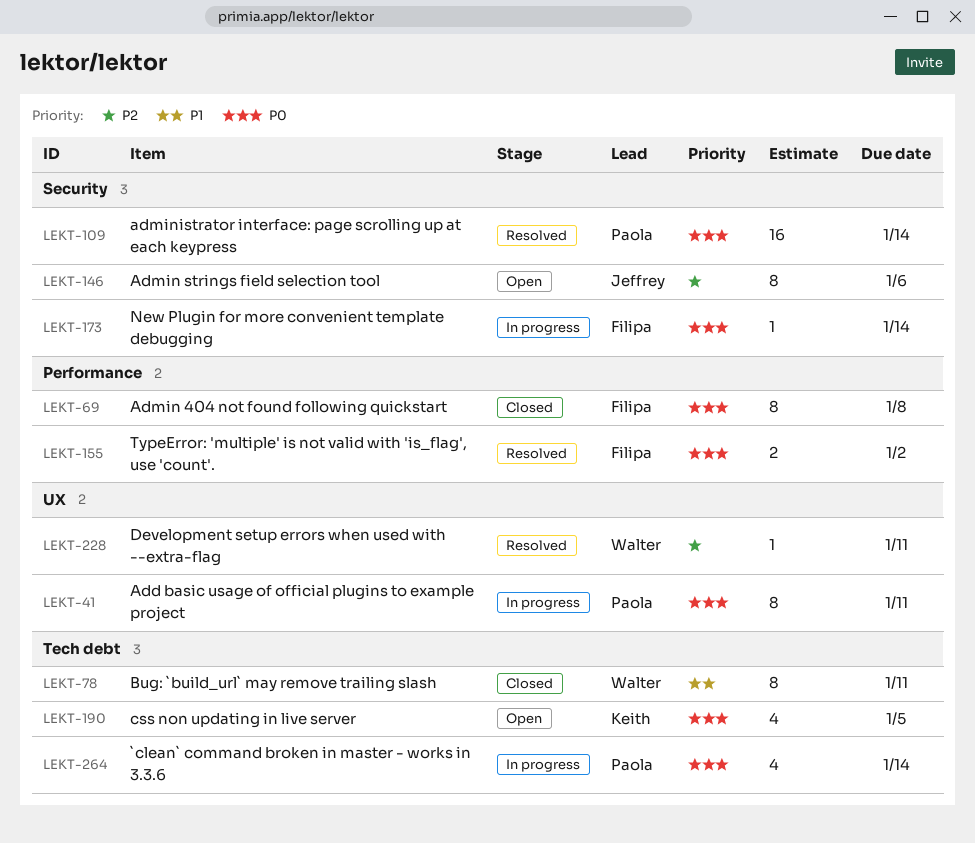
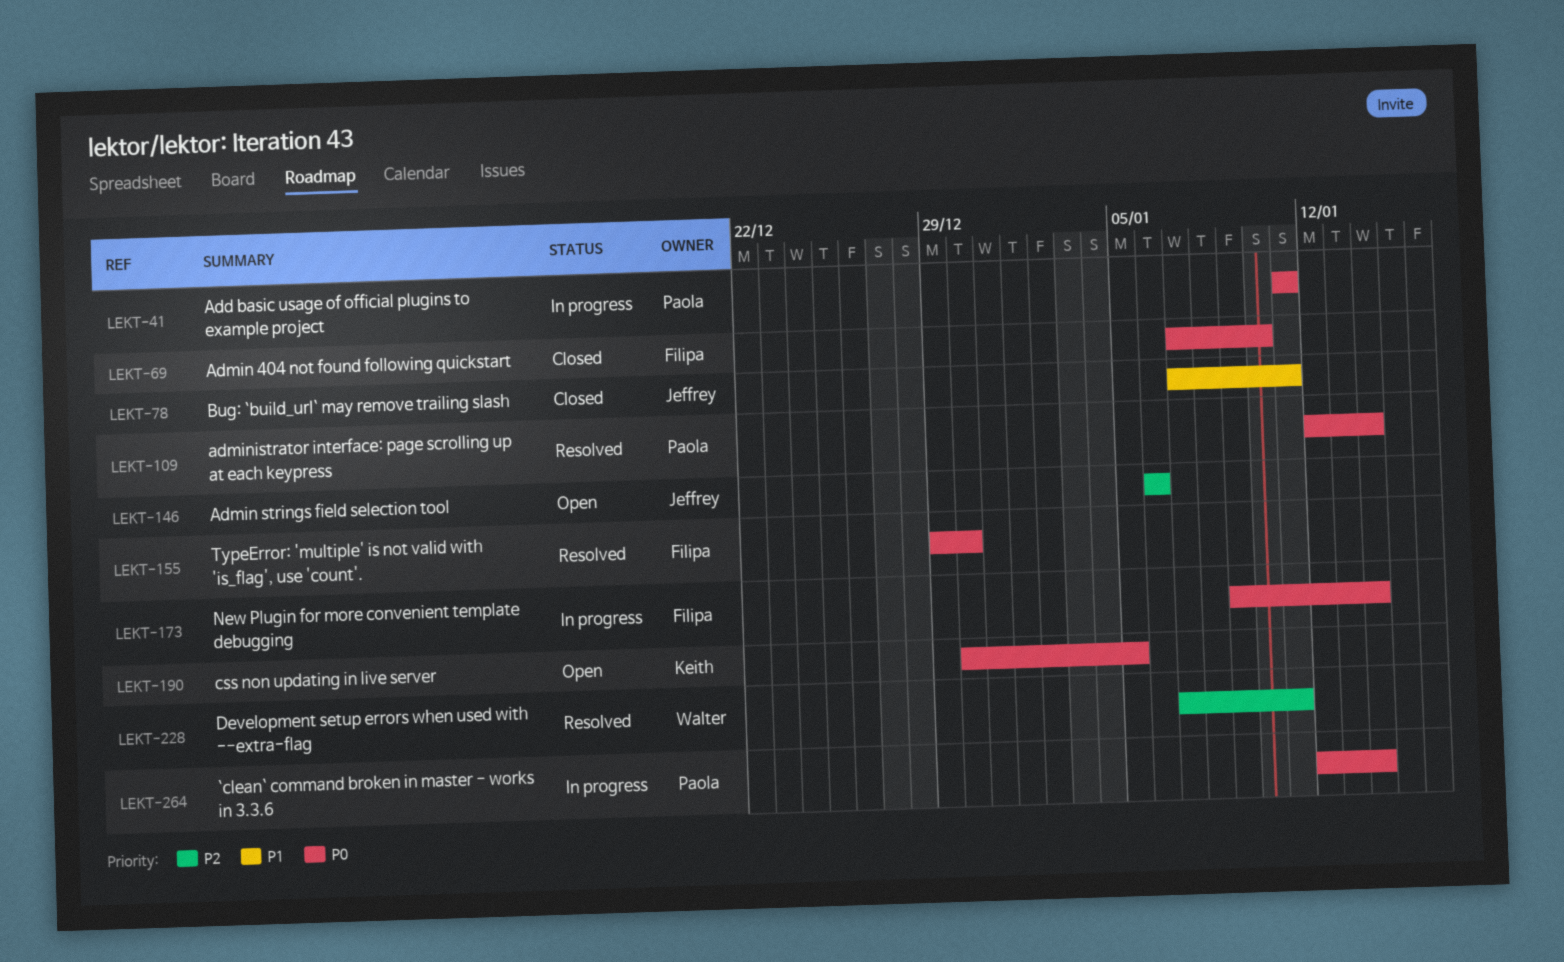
LEKT-69, due: Jan 8 -> Jan 10
LEKT-78, owner: Walter -> Jeffrey
LEKT-155, due: Jan 2 -> Dec 30

